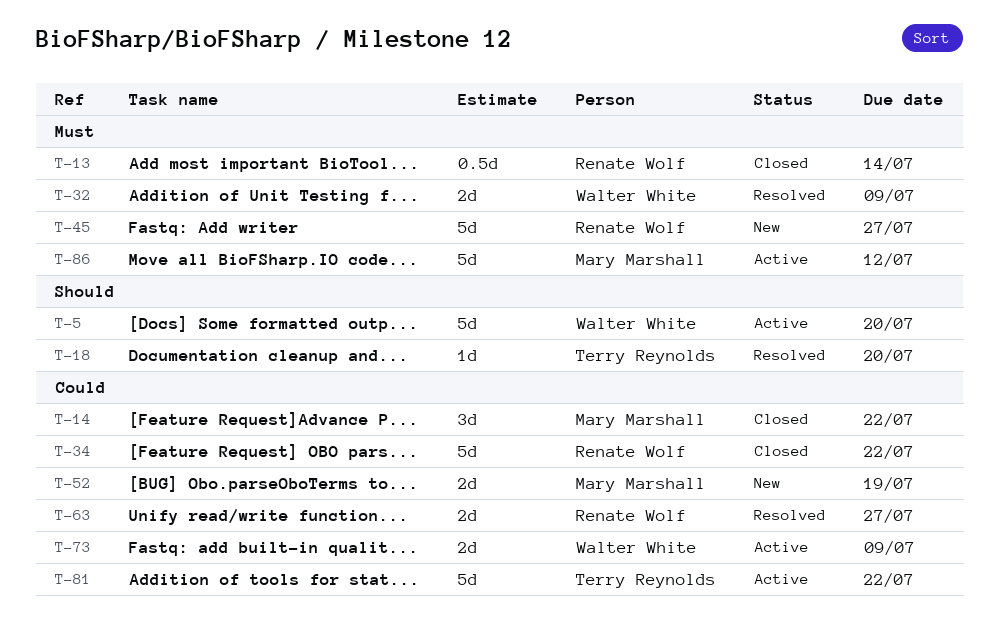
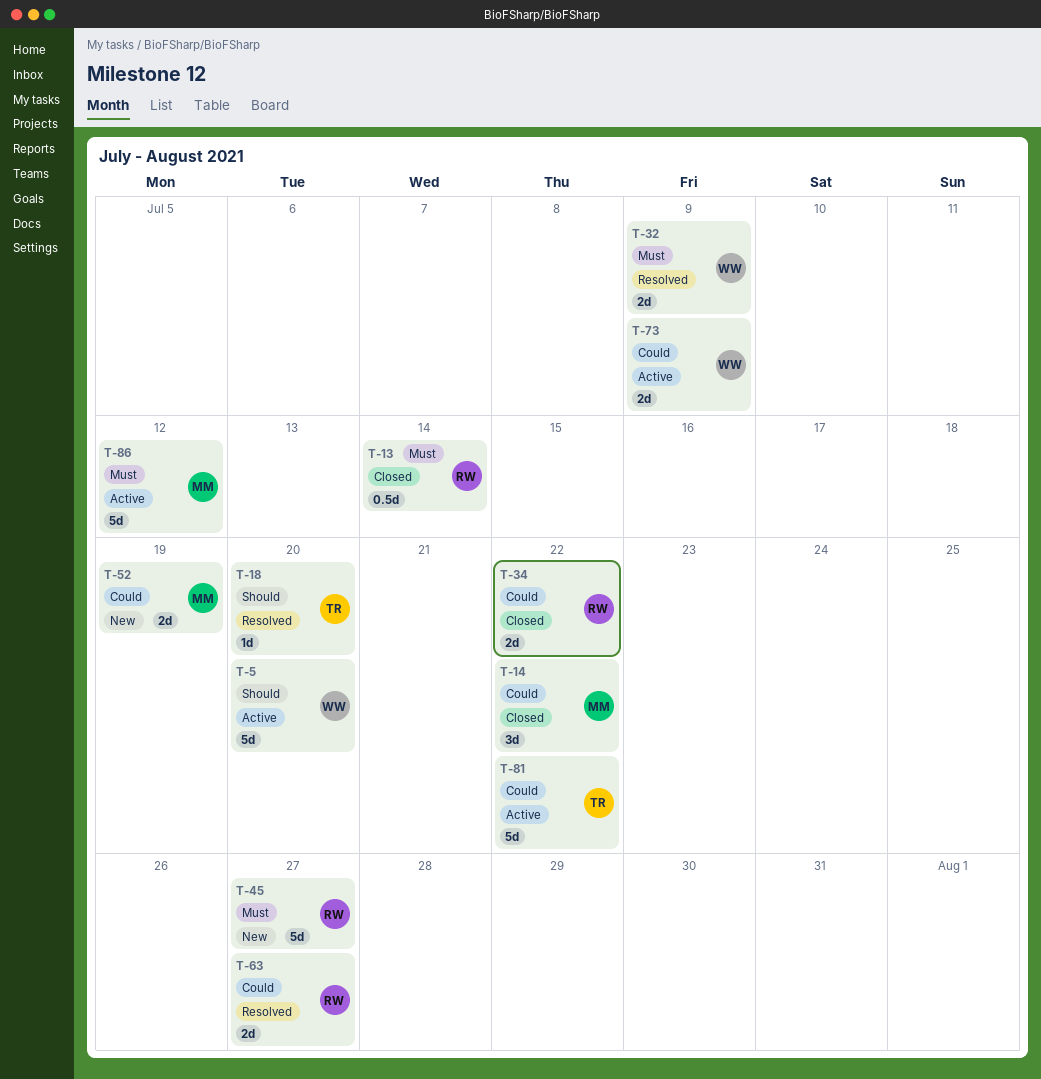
T-34, estimate: 5d -> 2d

